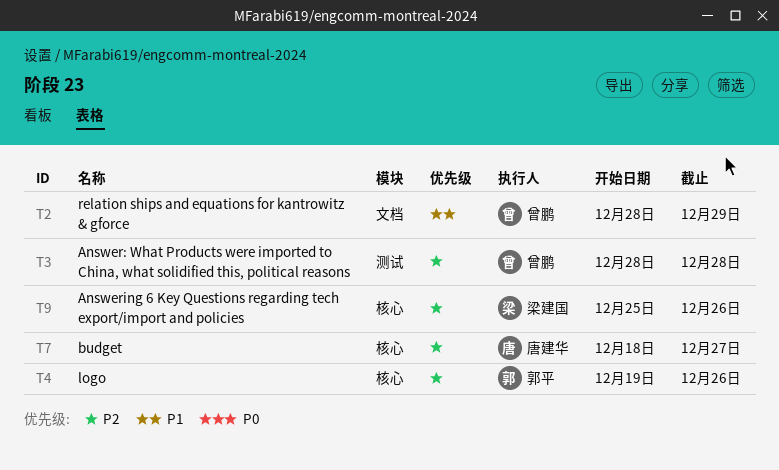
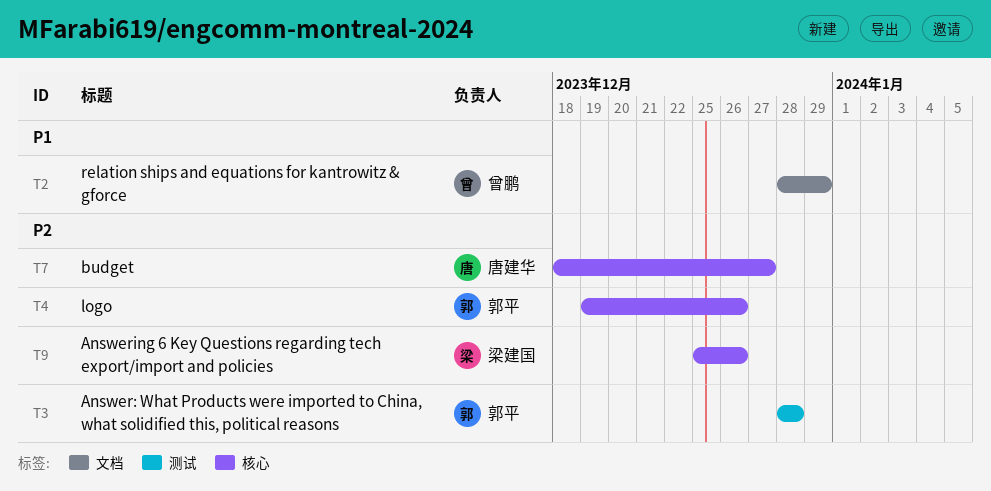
T3, owner: 曾鹏 -> 郭平

